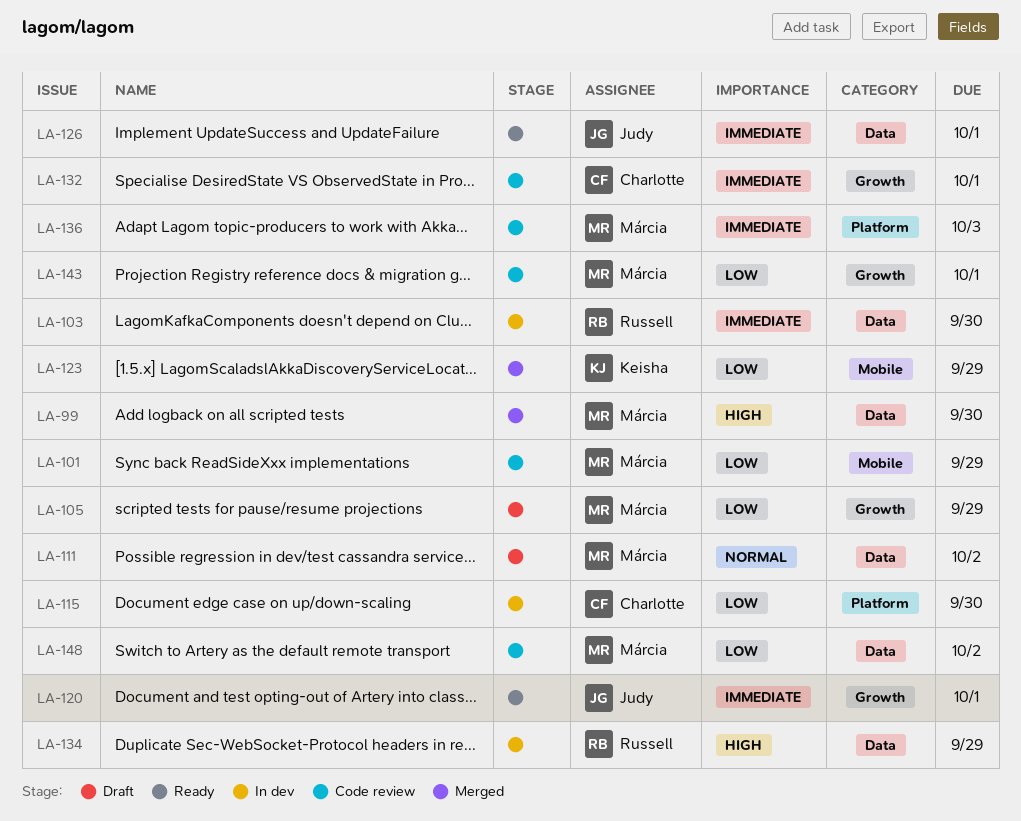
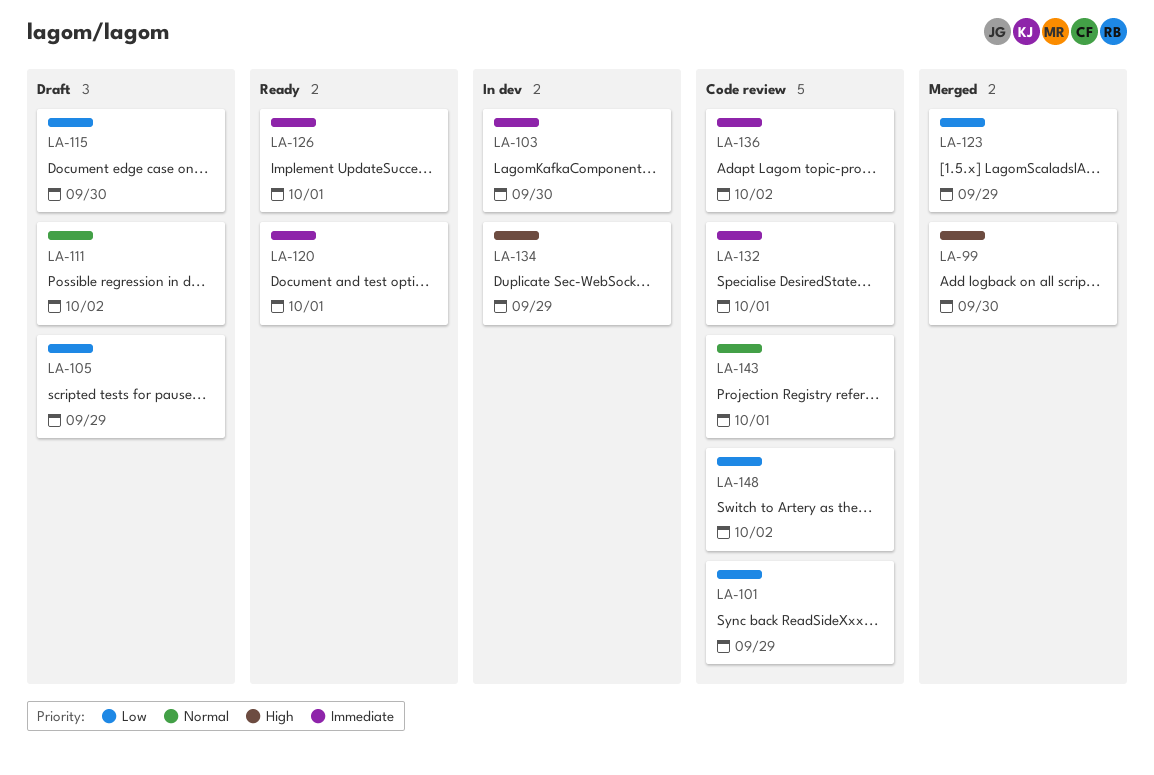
LA-115, status: In dev -> Draft
LA-136, due: Oct 3 -> Oct 2
LA-143, priority: Low -> Normal

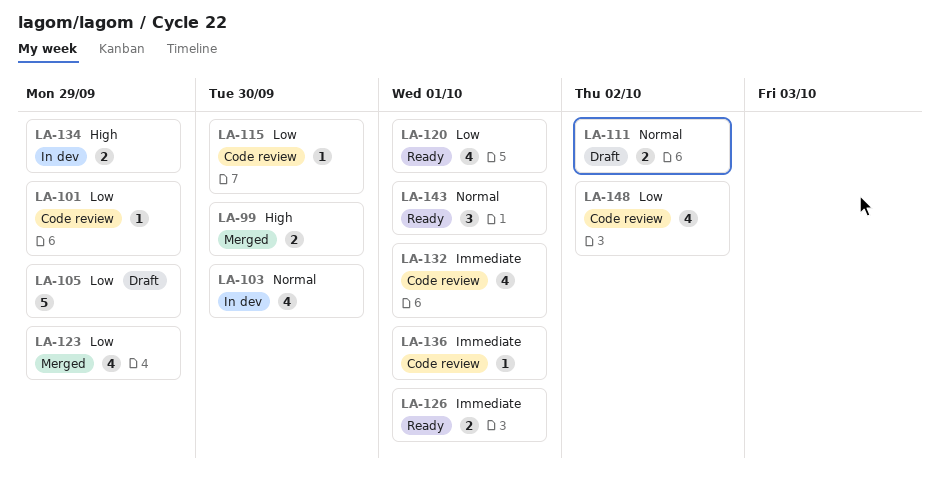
LA-103, priority: Immediate -> Normal
LA-115, status: Draft -> Code review
LA-120, priority: Immediate -> Low
LA-136, due: Oct 2 -> Oct 1
LA-143, status: Code review -> Ready

